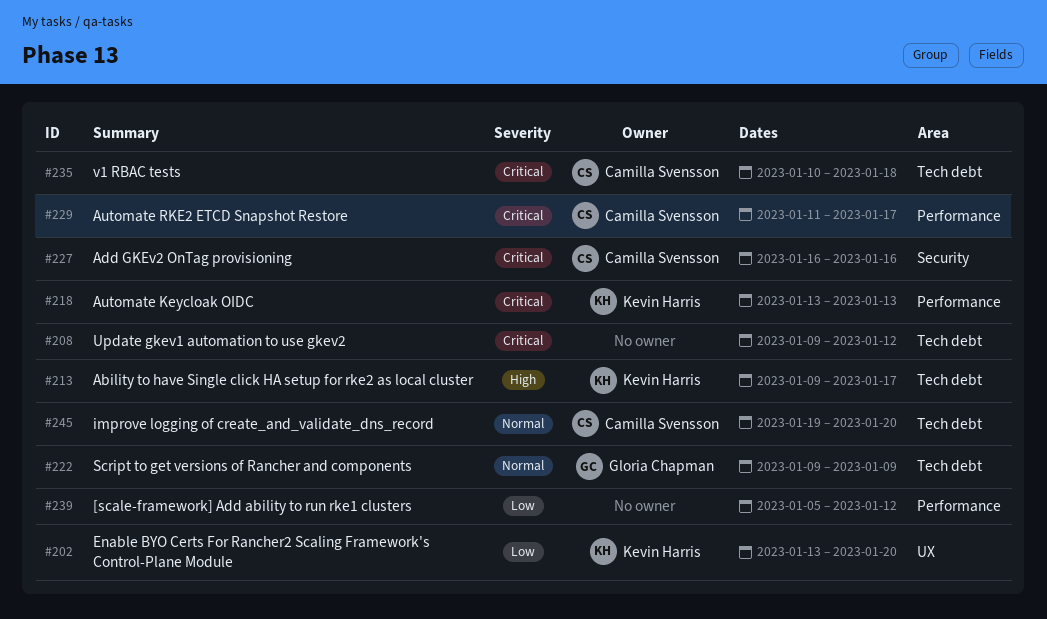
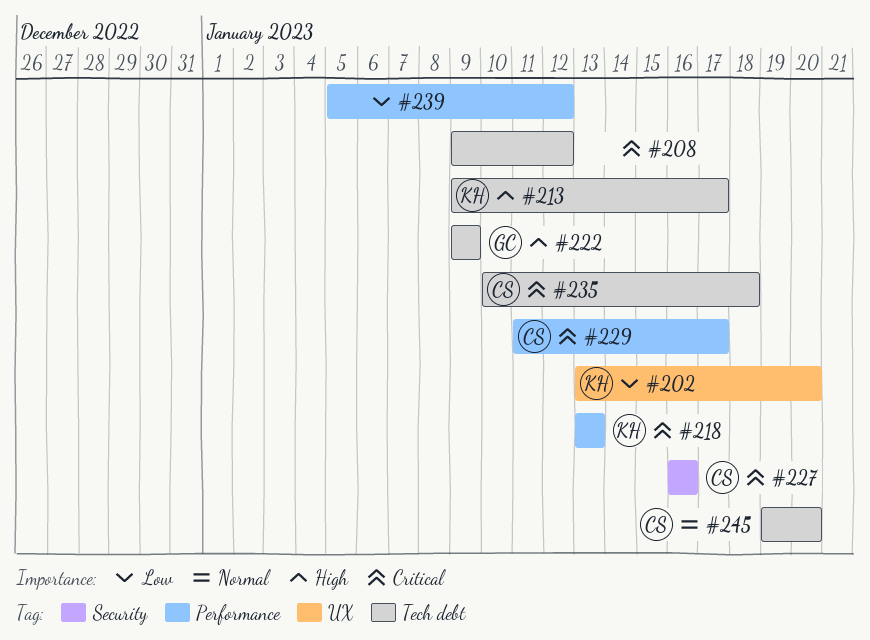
#222, priority: Normal -> High

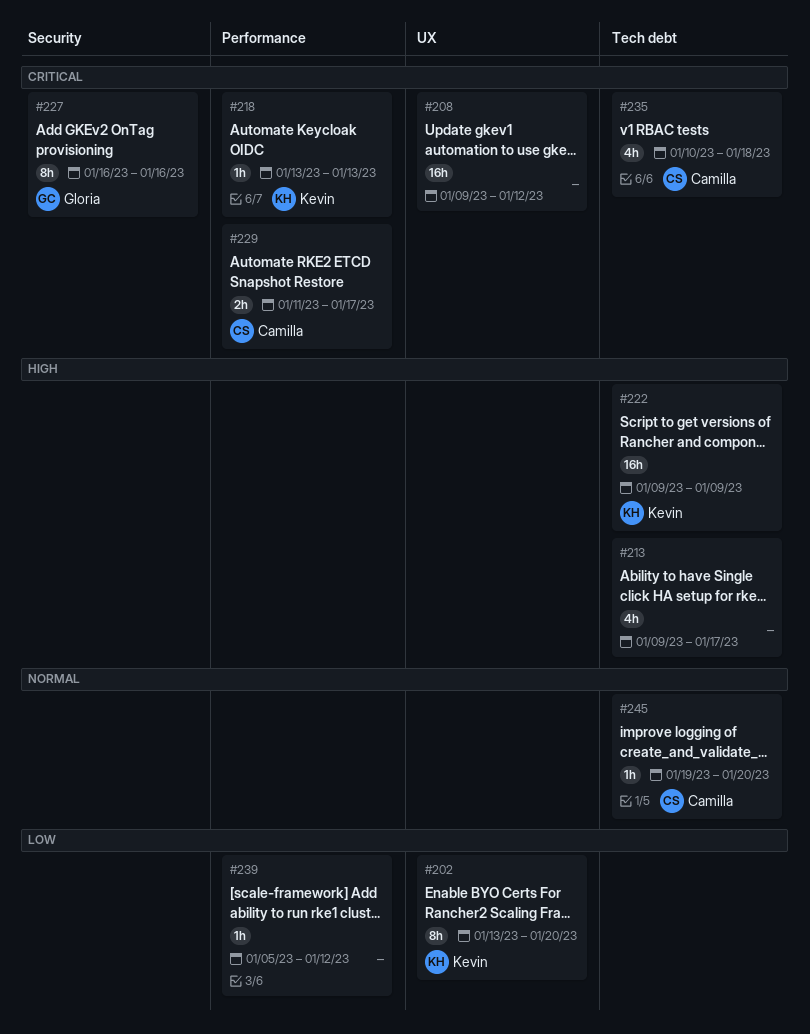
#208, label: Tech debt -> UX
#213, owner: Kevin -> none
#222, owner: Gloria -> Kevin
#227, owner: Camilla -> Gloria

